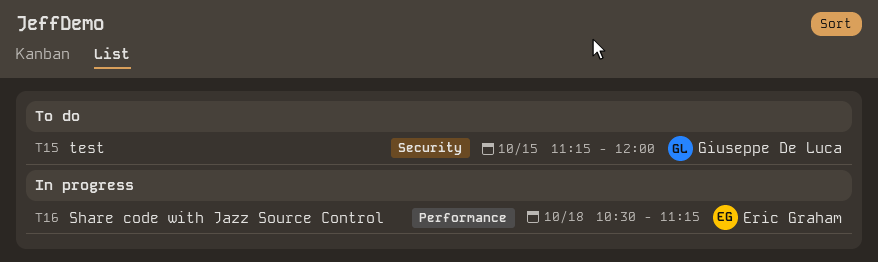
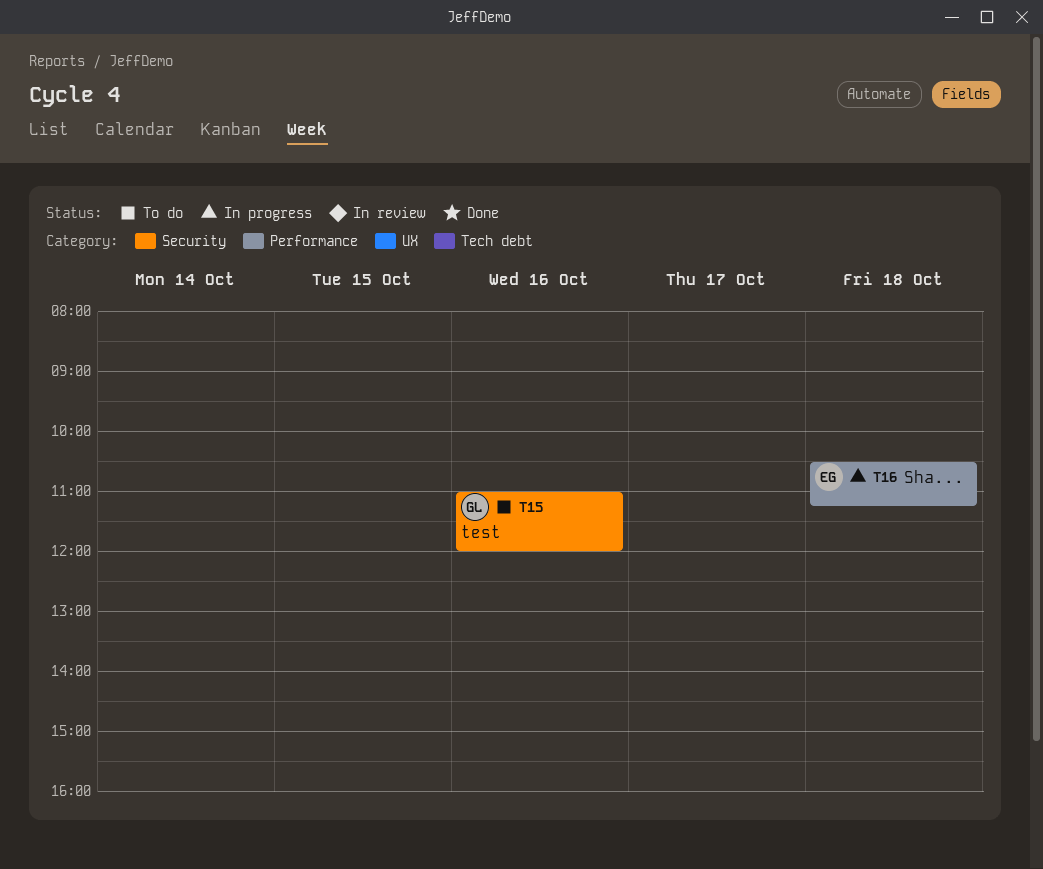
T15, day: Oct 15 -> Oct 16
T15, begins: 11:15 -> 11:00

